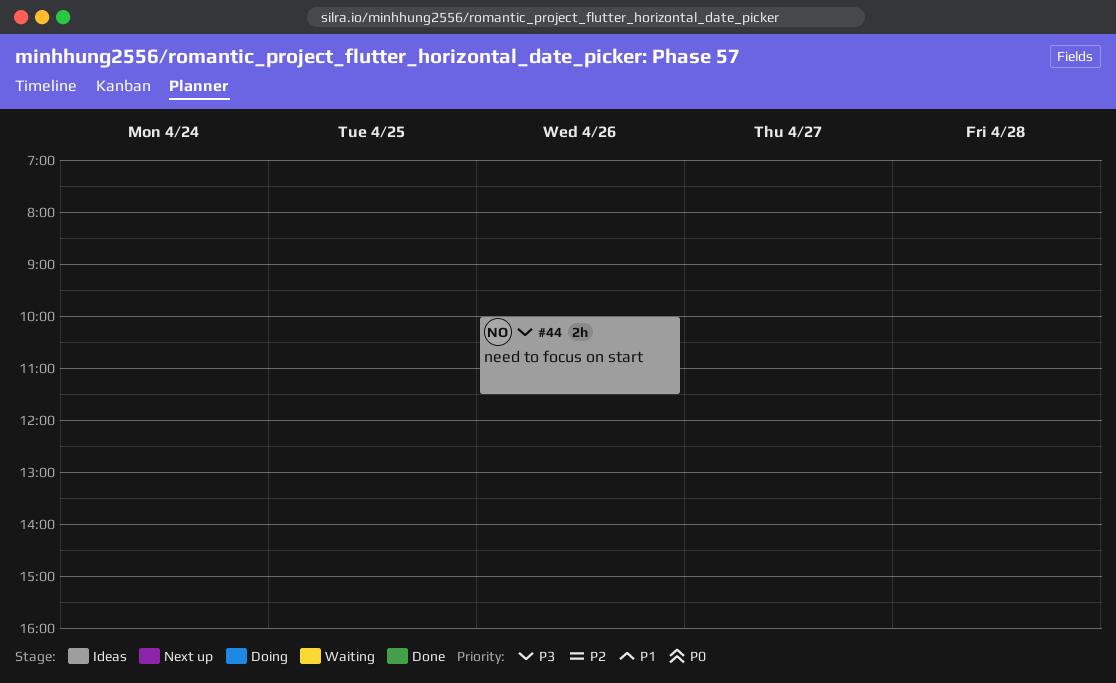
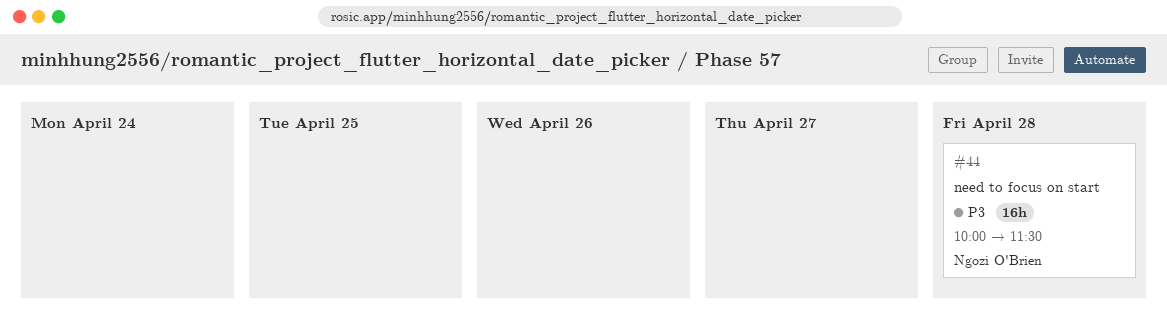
#44, estimate: 2h -> 16h
#44, day: Apr 26 -> Apr 28

